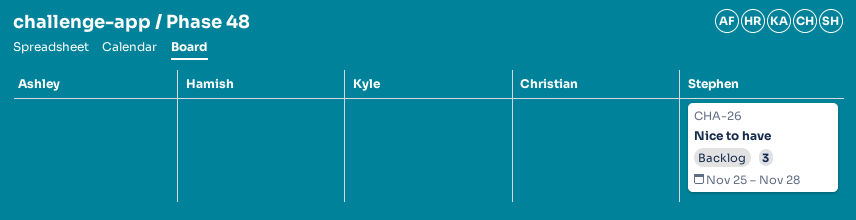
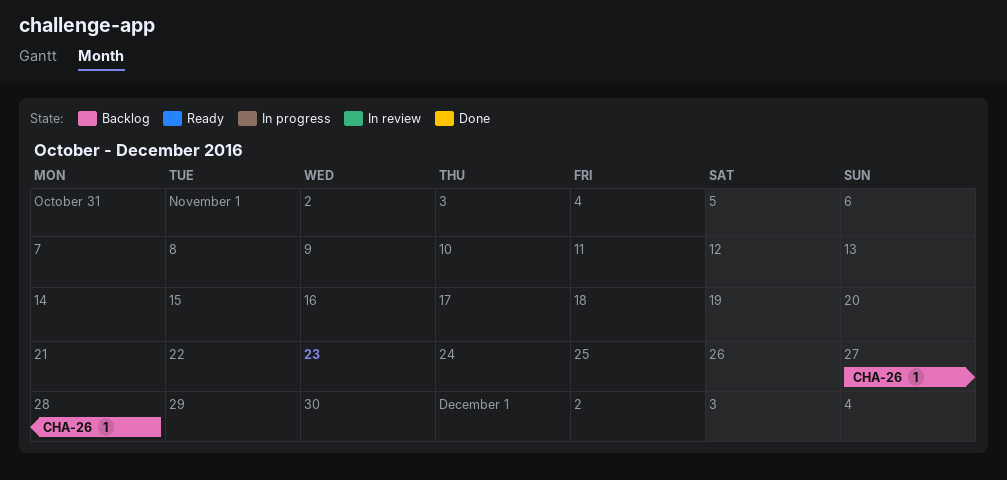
CHA-26, estimate: 3 -> 1
CHA-26, start: Nov 25 -> Nov 27

